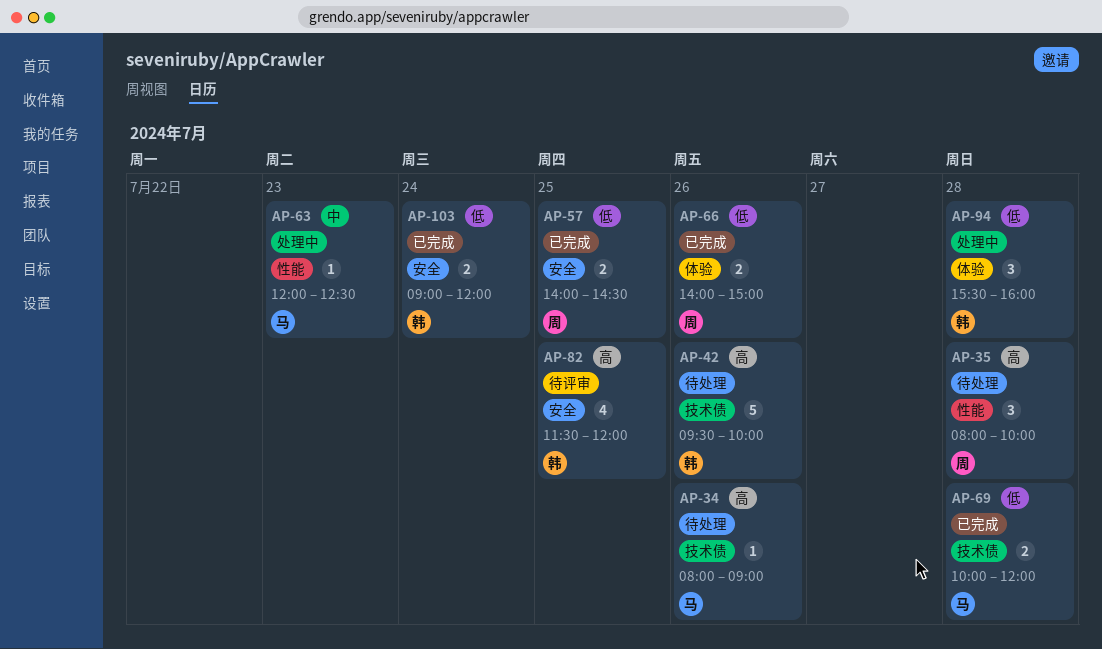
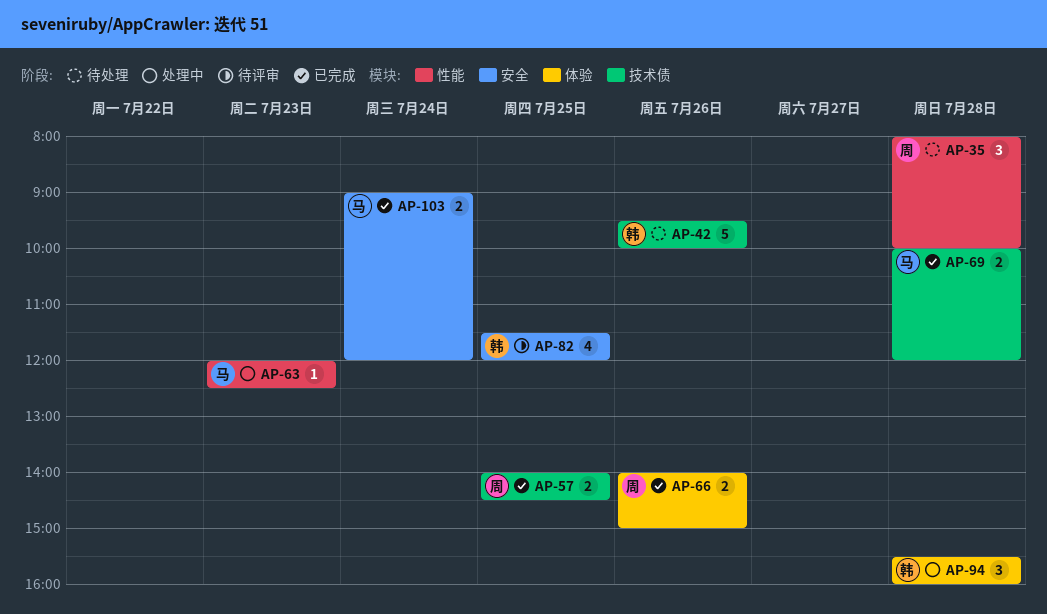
AP-34: present -> none
AP-57, label: 安全 -> 技术债
AP-103, owner: 韩 -> 马

